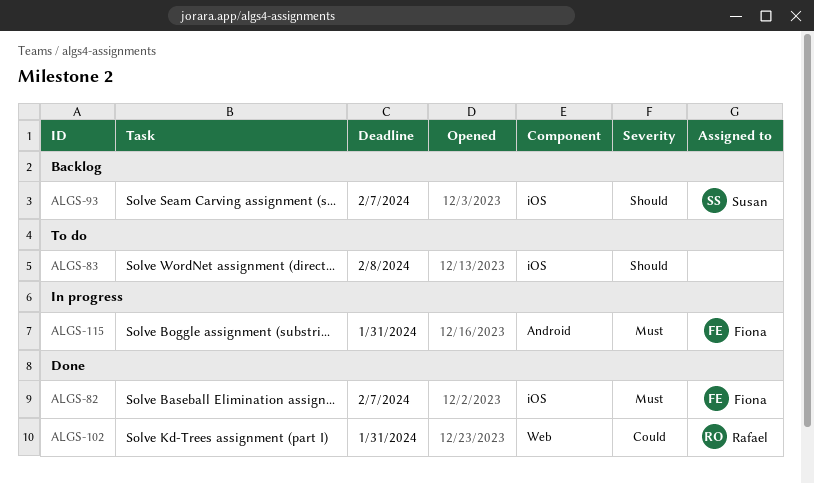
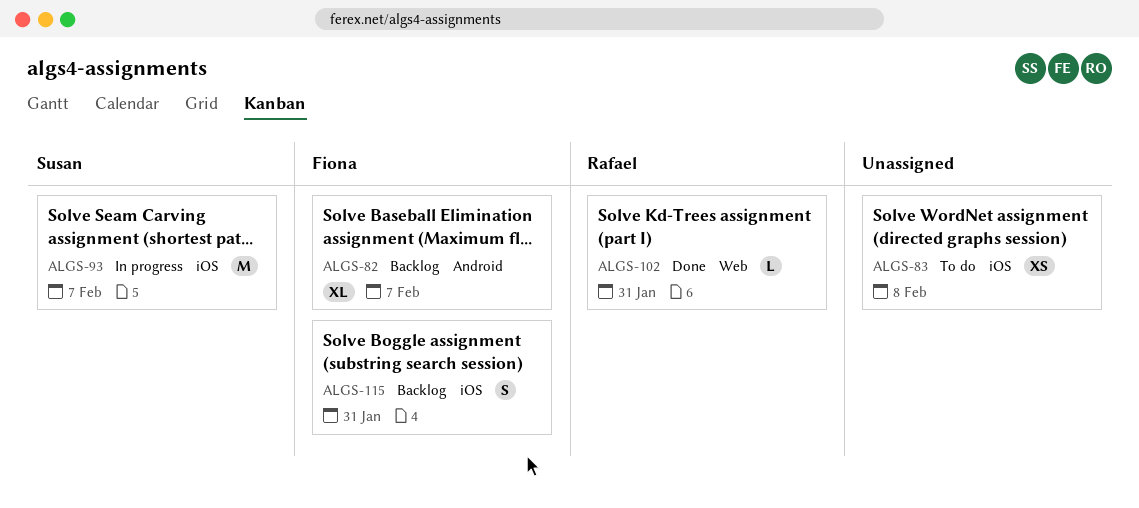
ALGS-82, status: Done -> Backlog
ALGS-82, label: iOS -> Android
ALGS-93, status: Backlog -> In progress
ALGS-115, status: In progress -> Backlog
ALGS-115, label: Android -> iOS

